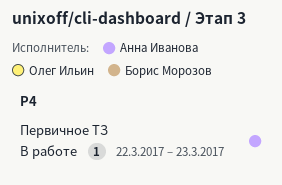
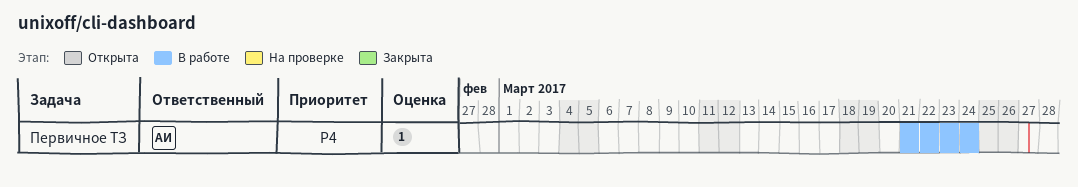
Первичное ТЗ, start: Mar 22 -> Mar 21
Первичное ТЗ, due: Mar 23 -> Mar 24

